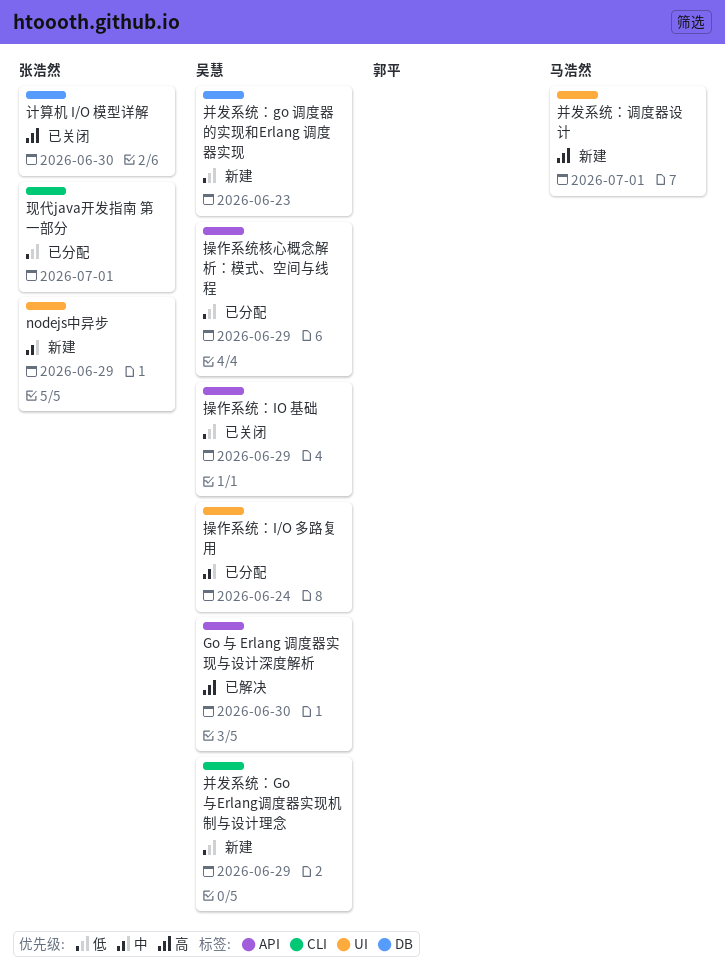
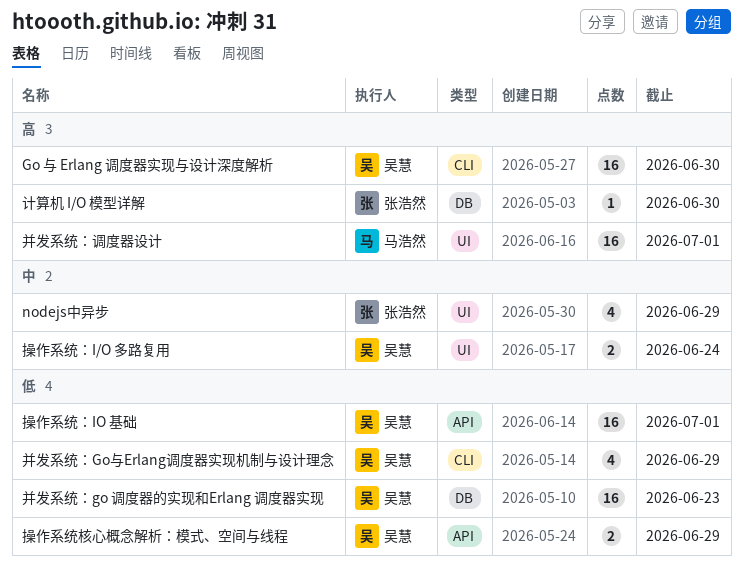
Go 与 Erlang 调度器实现与设计深度解析, label: API -> CLI
操作系统：IO 基础, due: Jun 29 -> Jul 1
现代java开发指南 第一部分: present -> none

